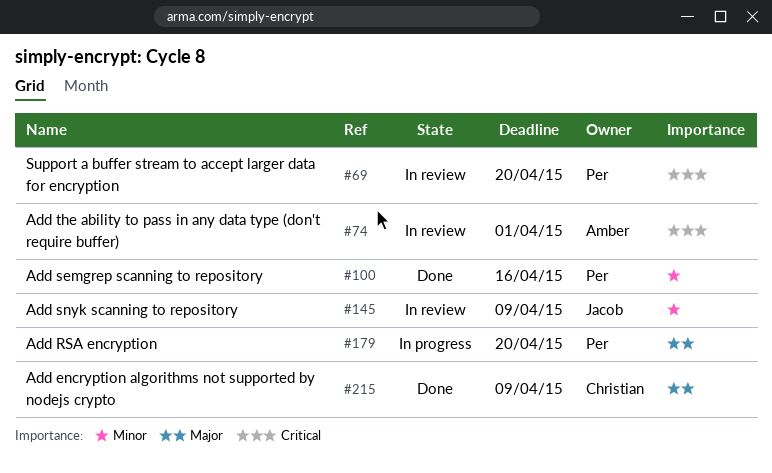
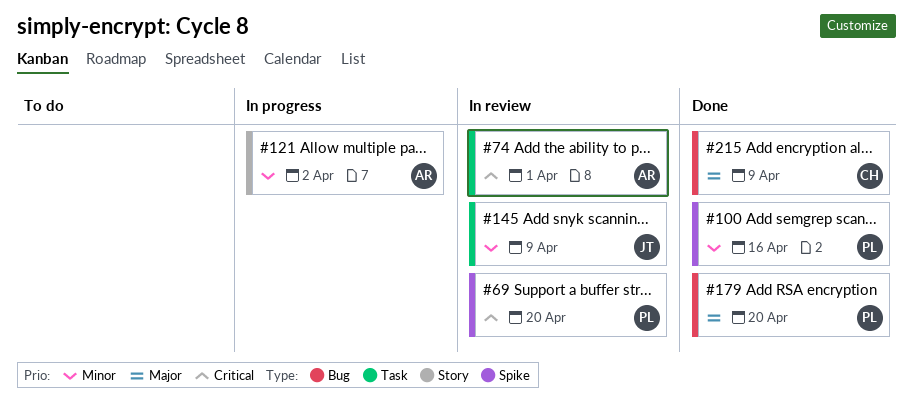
#121: none -> present
#179, status: In progress -> Done

